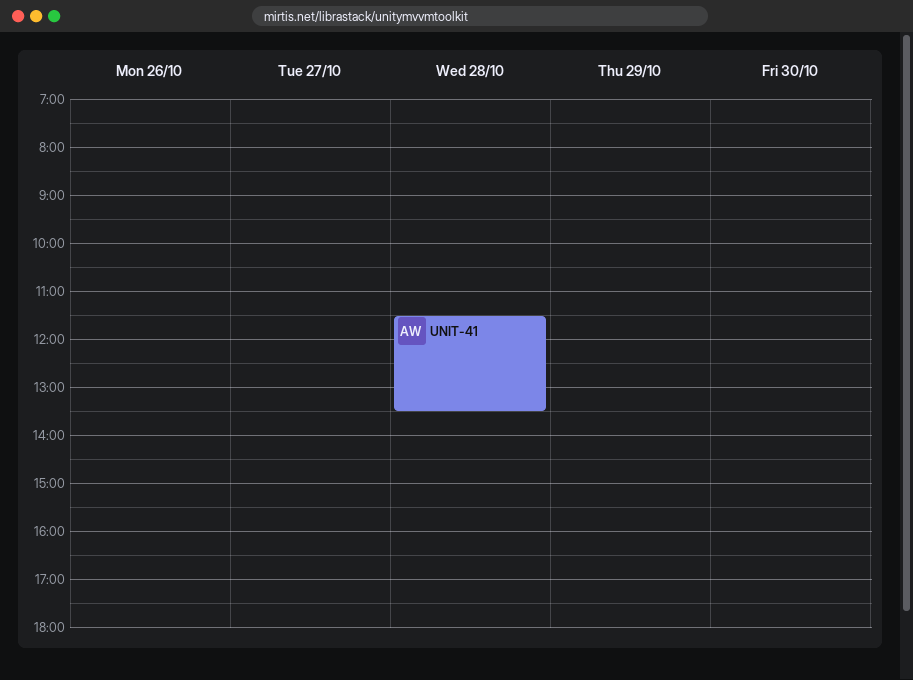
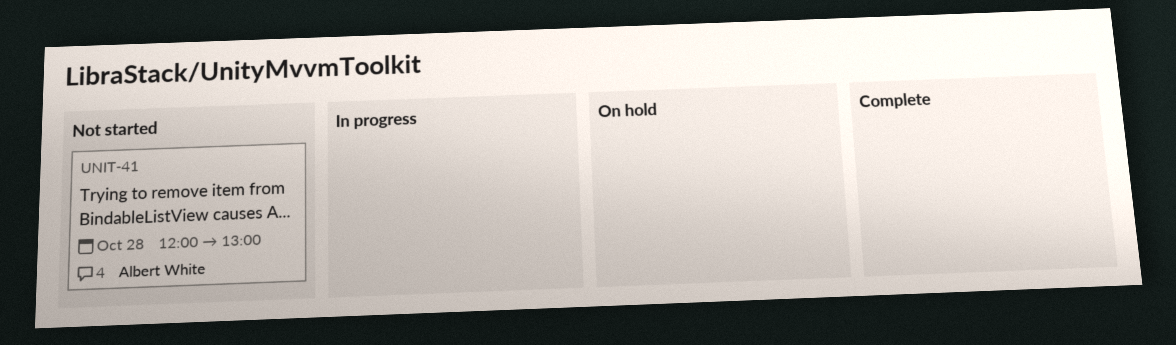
UNIT-41, begins: 11:30 -> 12:00
UNIT-41, ends: 13:30 -> 13:00

